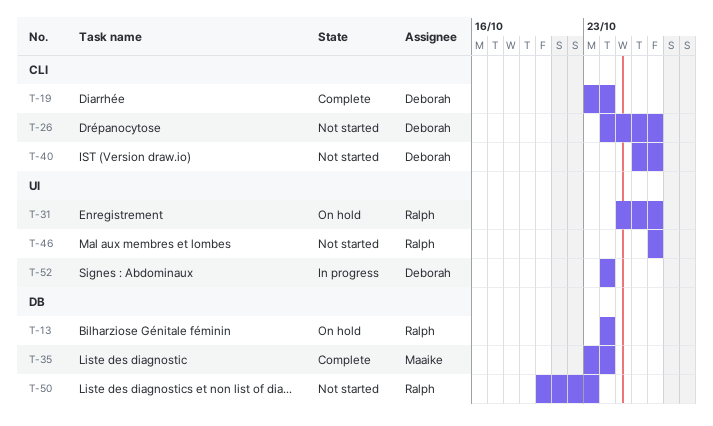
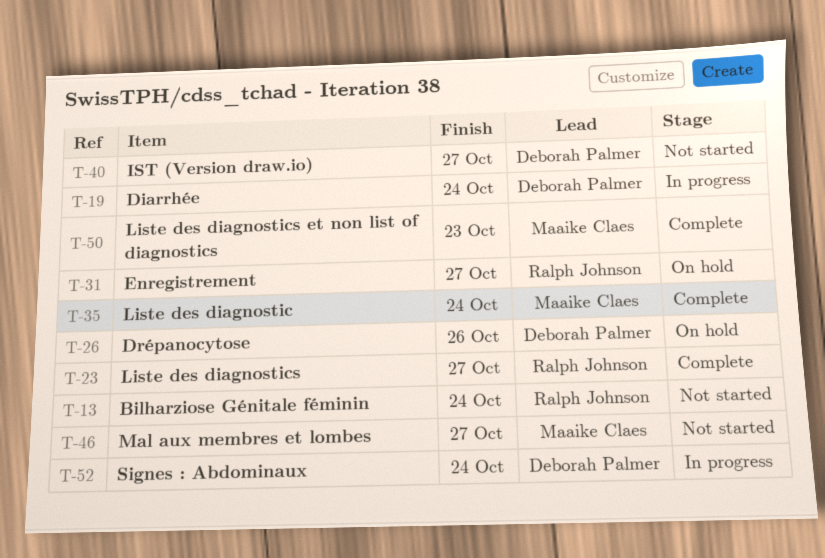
T-13, status: On hold -> Not started
T-19, status: Complete -> In progress
T-23: none -> present
T-26, status: Not started -> On hold
T-26, due: Oct 27 -> Oct 26
T-46, owner: Ralph Johnson -> Maaike Claes
T-50, status: Not started -> Complete
T-50, owner: Ralph Johnson -> Maaike Claes

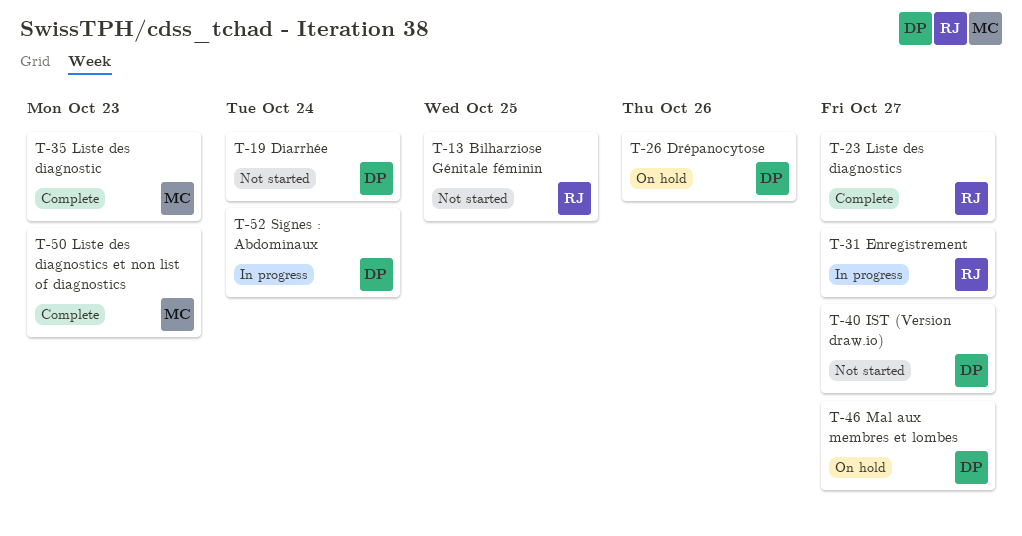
T-13, due: Oct 24 -> Oct 25
T-19, status: In progress -> Not started
T-31, status: On hold -> In progress
T-35, due: Oct 24 -> Oct 23
T-46, status: Not started -> On hold
T-46, owner: Maaike Claes -> Deborah Palmer

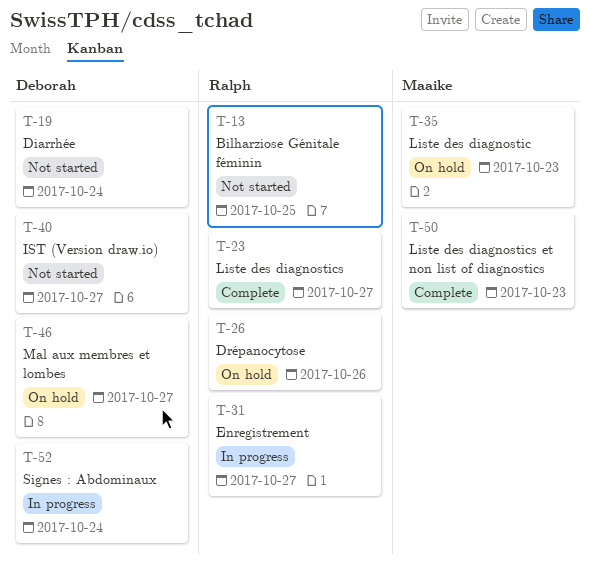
T-26, owner: Deborah -> Ralph
T-35, status: Complete -> On hold

